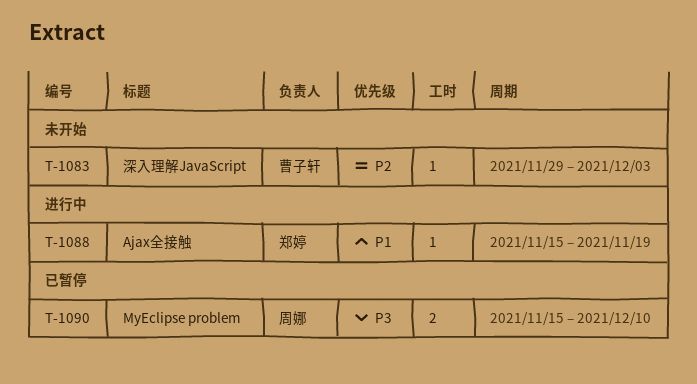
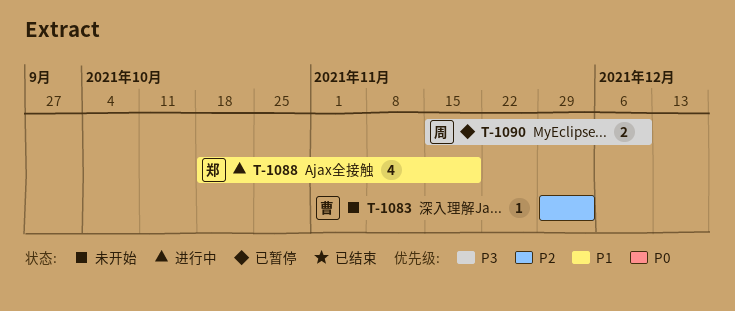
T-1088, estimate: 1 -> 4
T-1088, start: Nov 15 -> Oct 18

